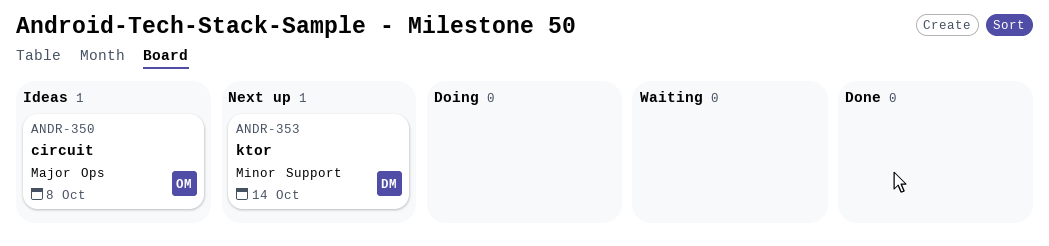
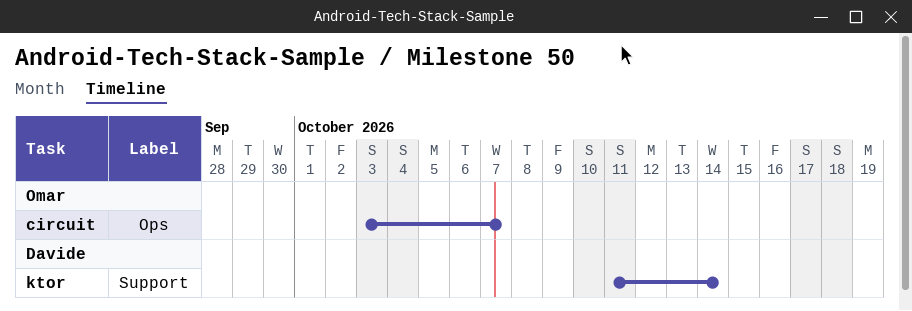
circuit, due: Oct 8 -> Oct 7

